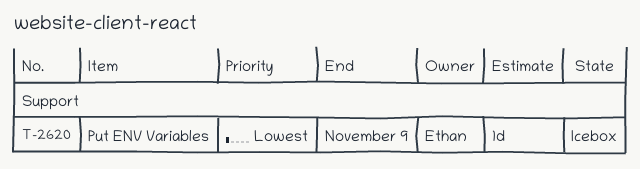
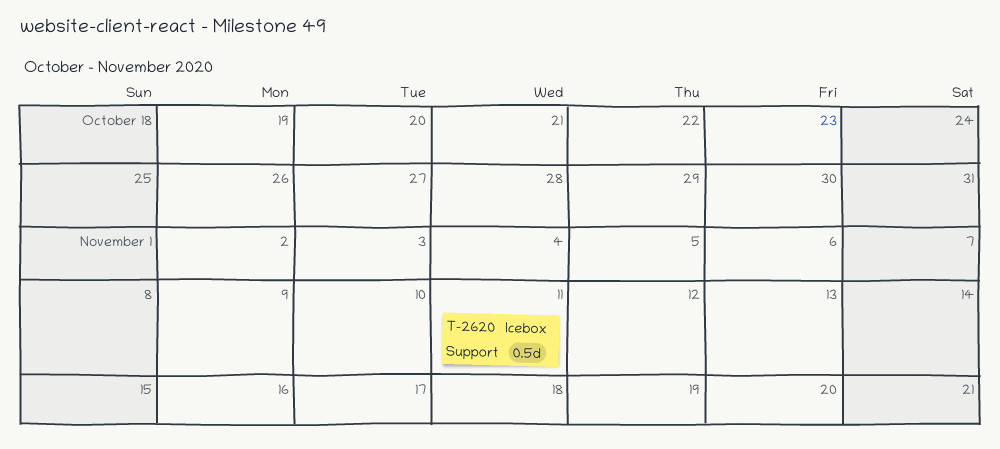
T-2620, estimate: 1d -> 0.5d
T-2620, due: Nov 9 -> Nov 11

